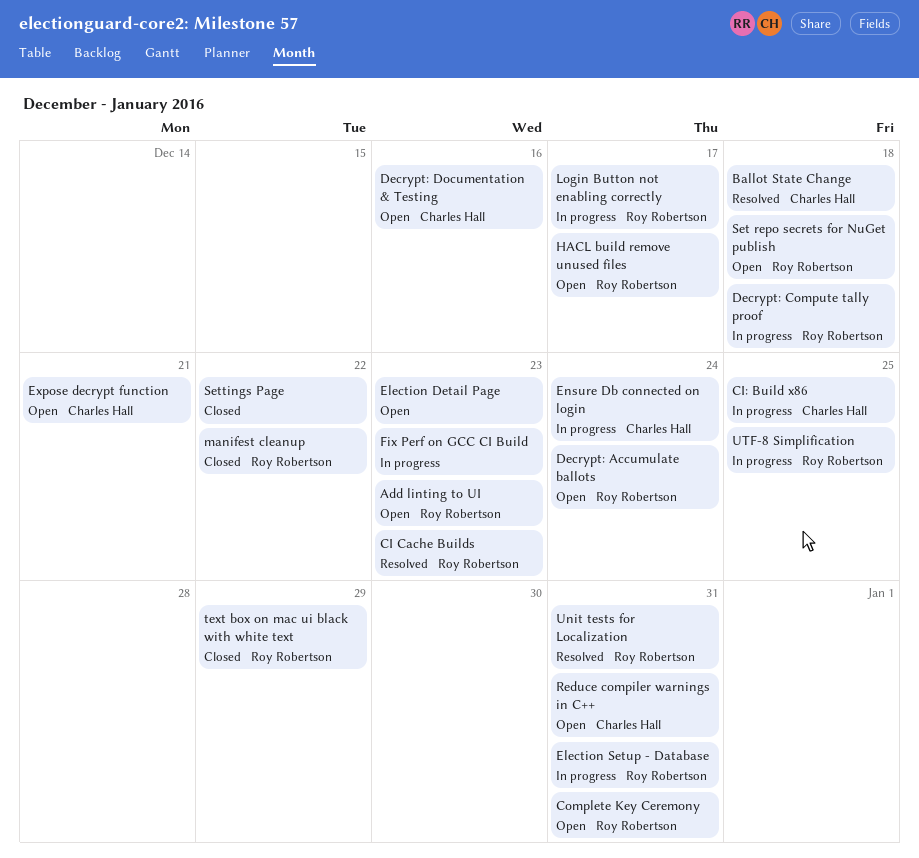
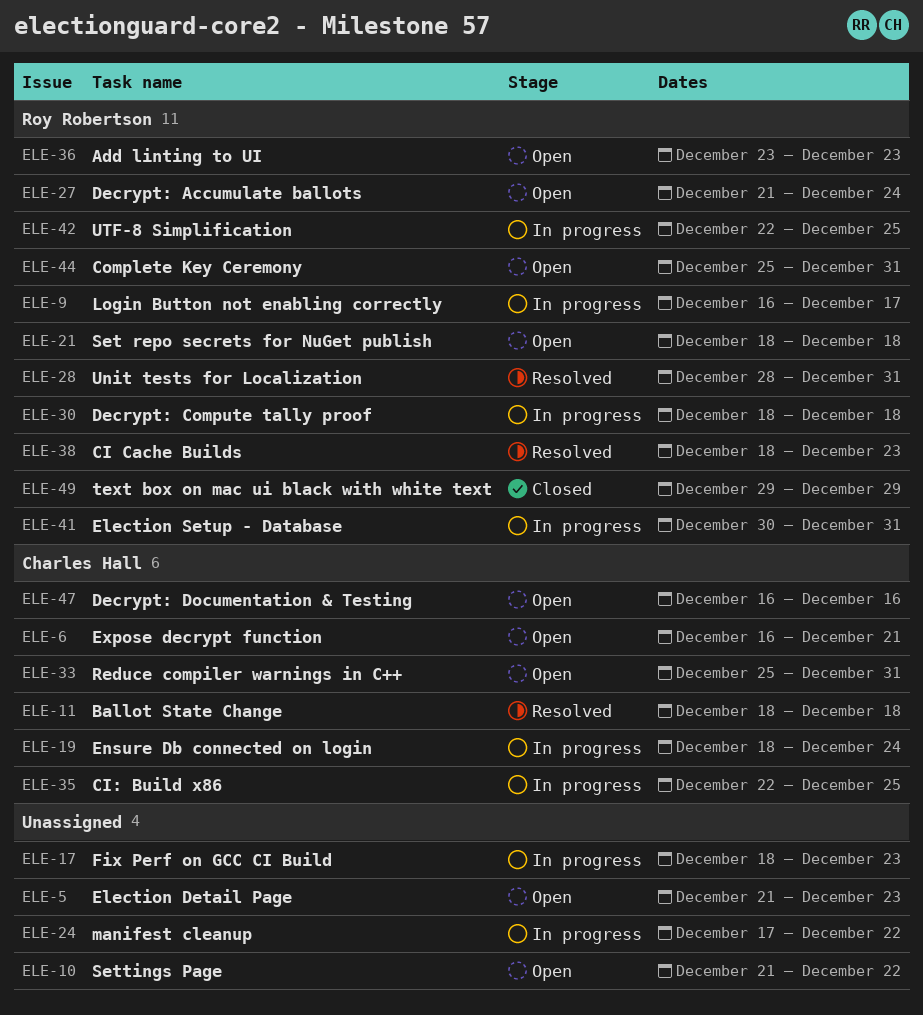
HACL build remove unused files: present -> none
manifest cleanup, status: Closed -> In progress
manifest cleanup, owner: Roy Robertson -> none
Settings Page, status: Closed -> Open

